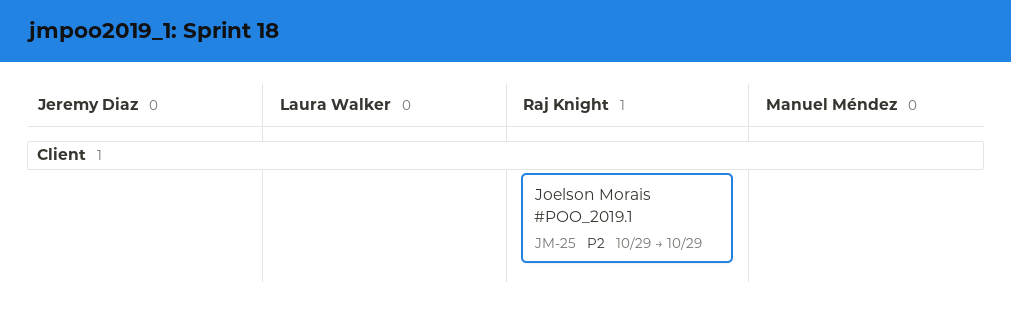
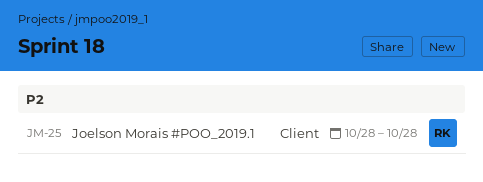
JM-25, start: Oct 29 -> Oct 28
JM-25, due: Oct 29 -> Oct 28

